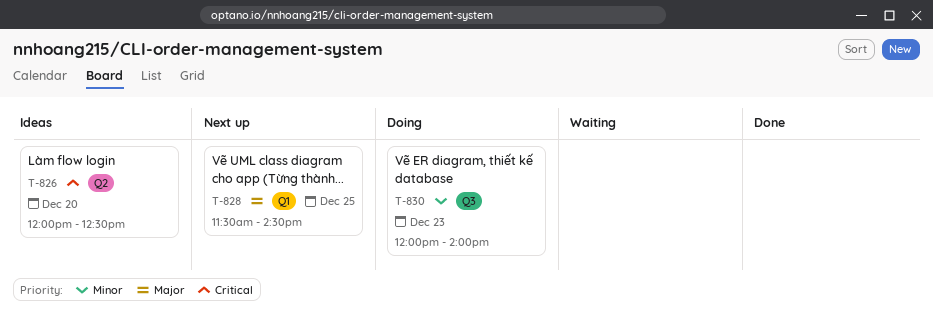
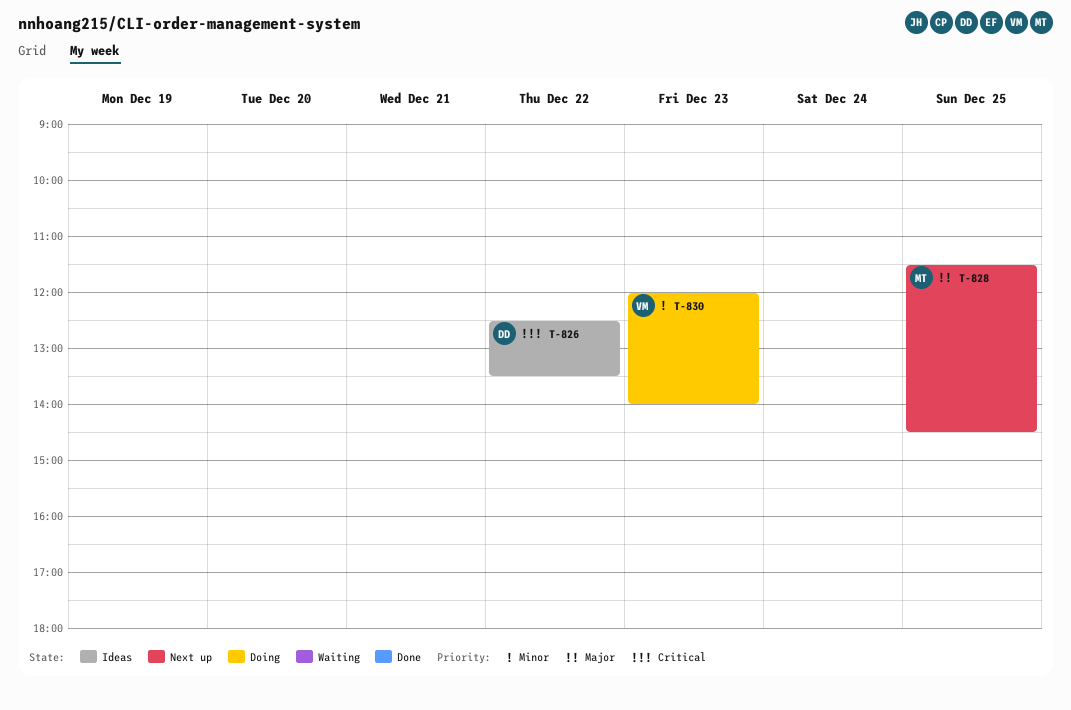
T-826, day: Dec 20 -> Dec 22
T-826, begins: 12:00 -> 12:30
T-826, ends: 12:30 -> 13:30

